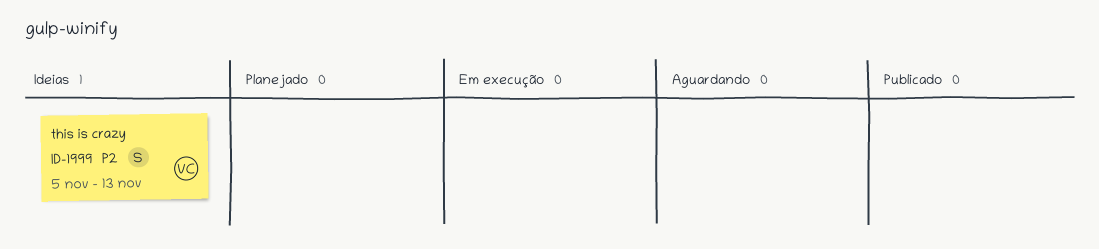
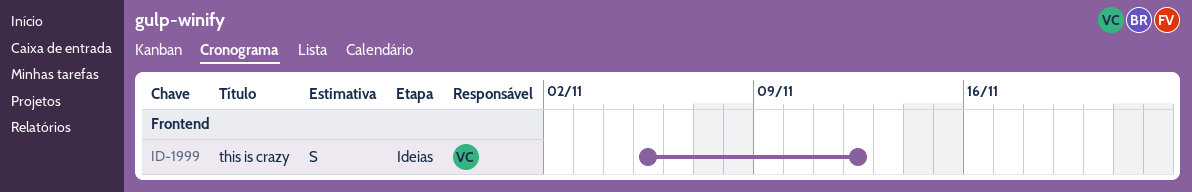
ID-1999, due: Nov 13 -> Nov 12

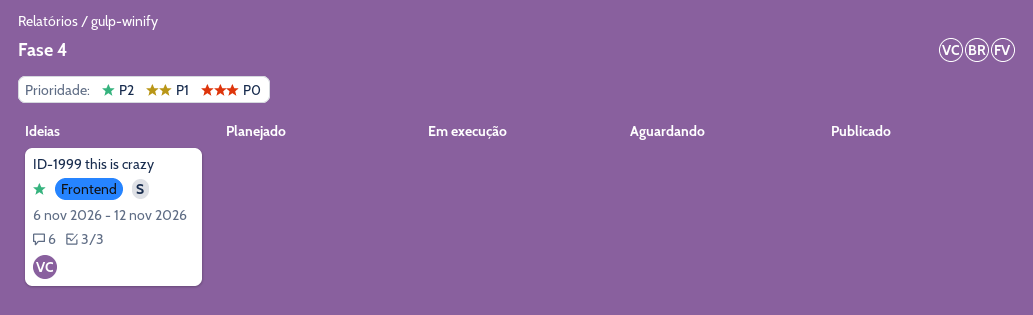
ID-1999, start: Nov 5 -> Nov 6

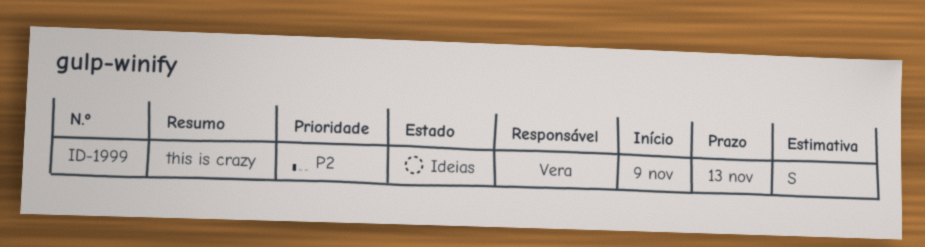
ID-1999, start: Nov 6 -> Nov 9
ID-1999, due: Nov 12 -> Nov 13

